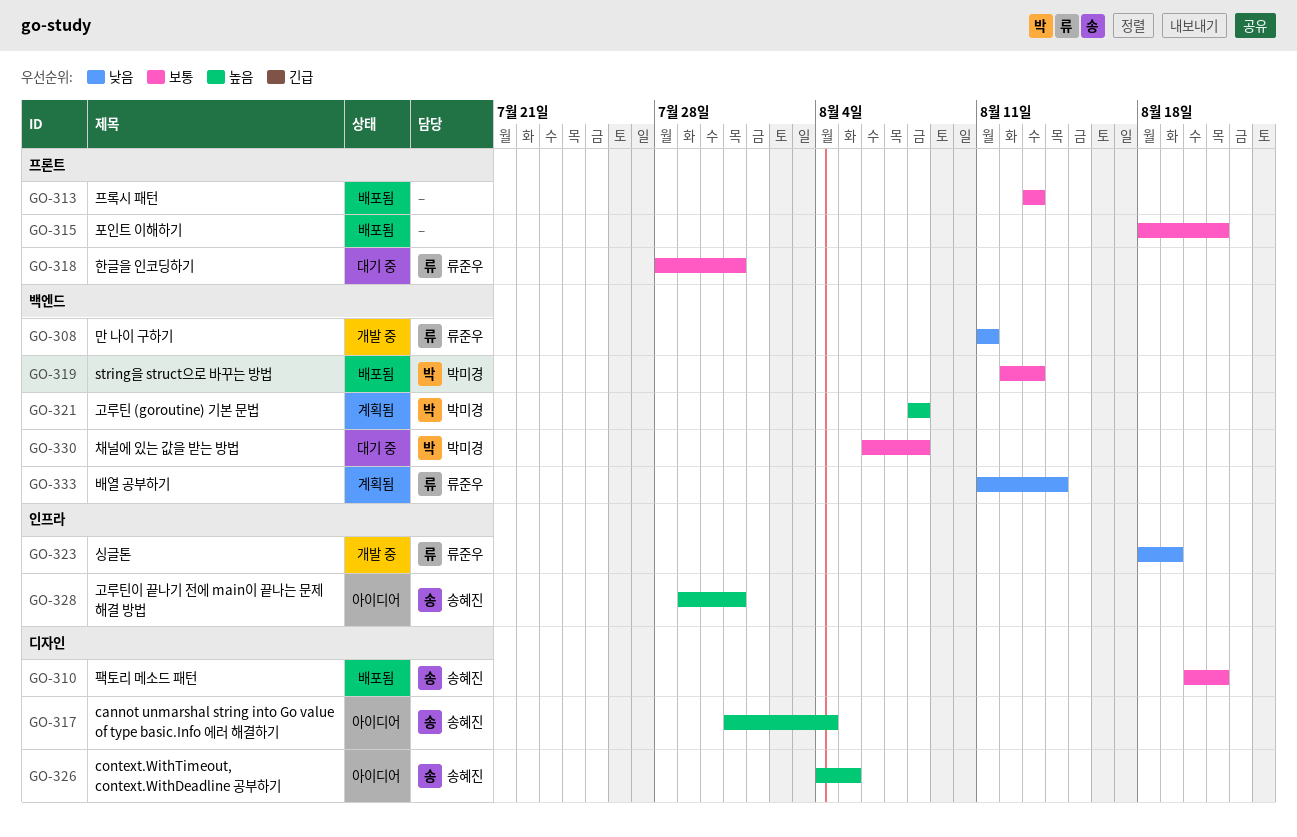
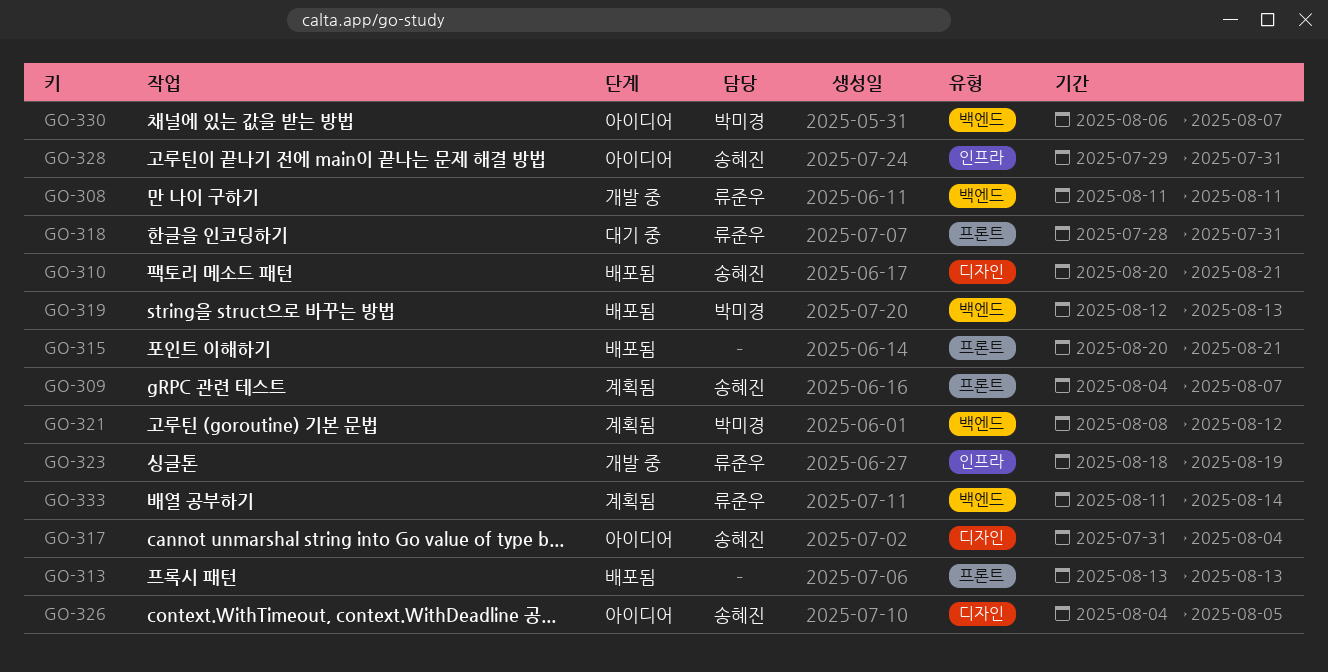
GO-309: none -> present
GO-315, start: Aug 18 -> Aug 20
GO-321, due: Aug 8 -> Aug 12
GO-330, status: 대기 중 -> 아이디어
GO-330, due: Aug 8 -> Aug 7

